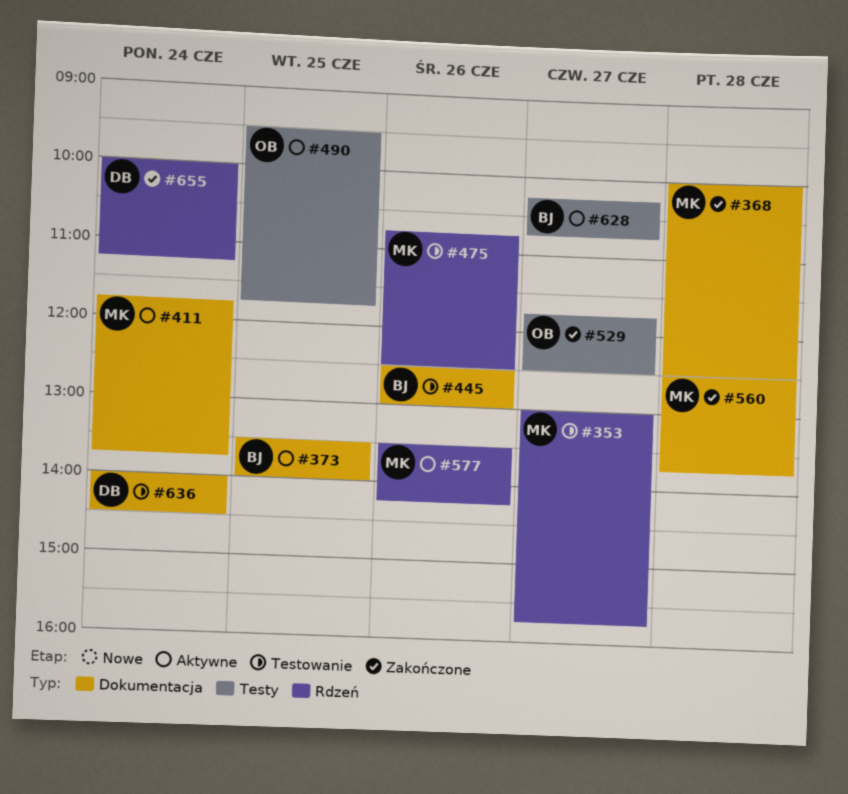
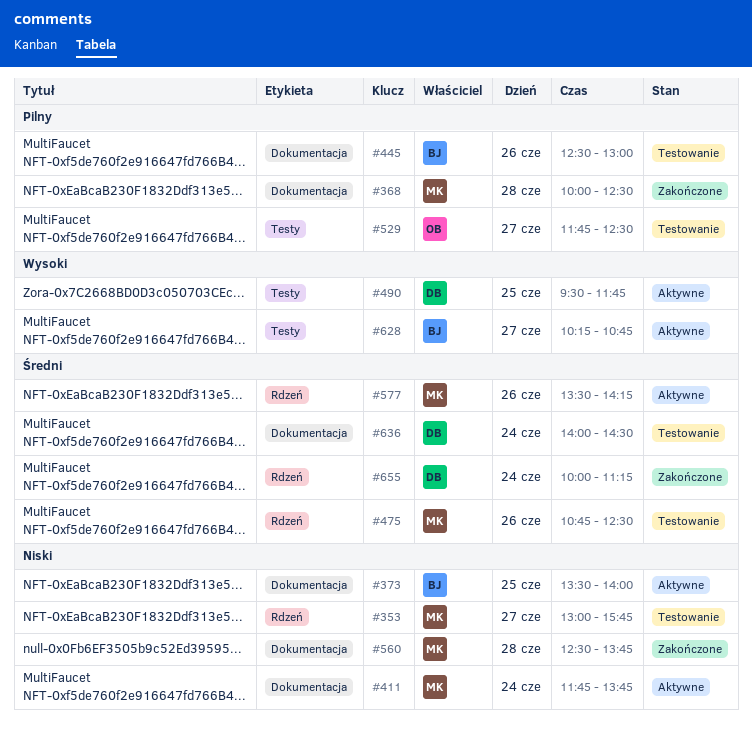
#490, owner: OB -> DB
#529, status: Zakończone -> Testowanie

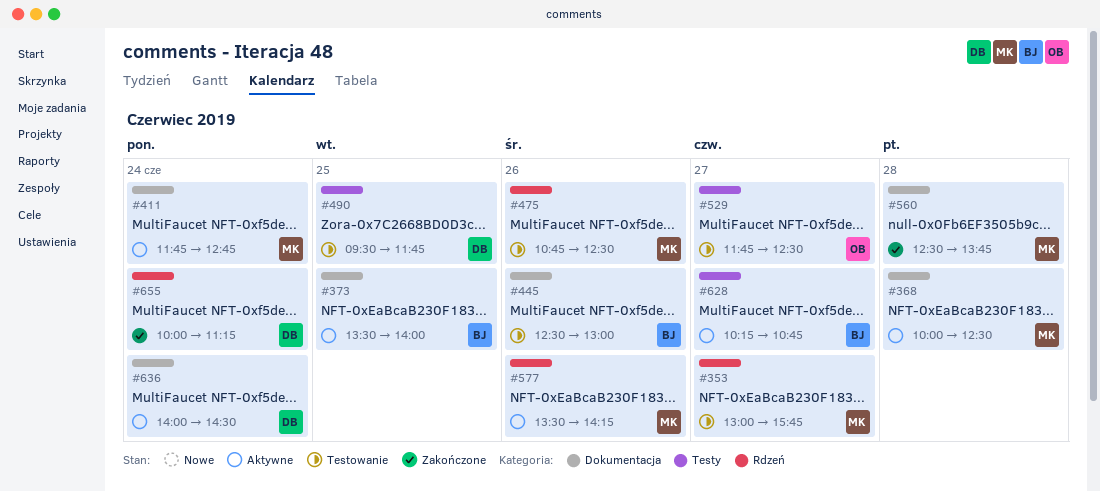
#368, status: Zakończone -> Aktywne
#411, ends: 13:45 -> 12:45
#490, status: Aktywne -> Testowanie
#636, status: Testowanie -> Aktywne

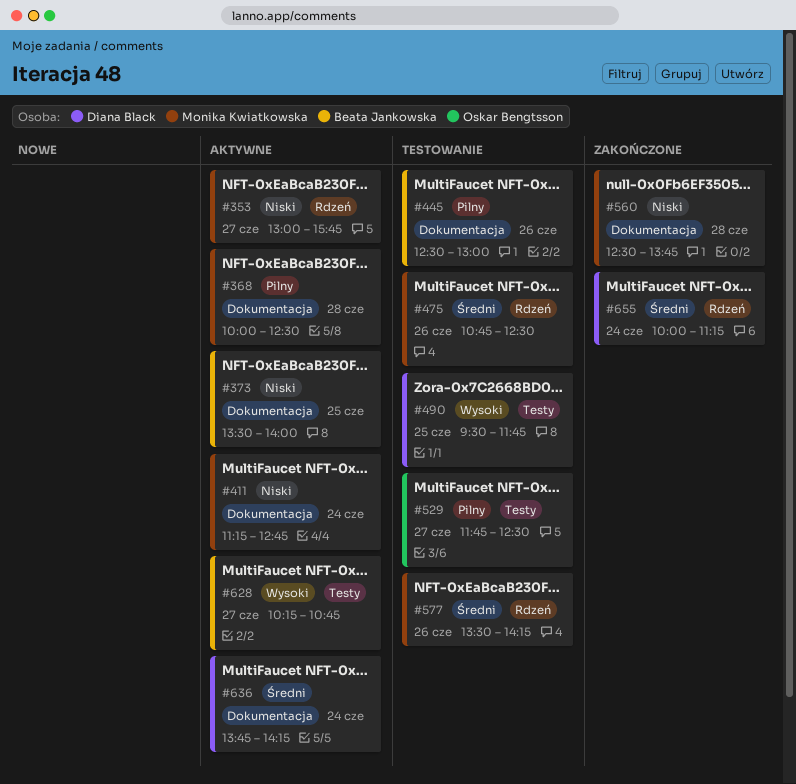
#353, status: Testowanie -> Aktywne
#411, begins: 11:45 -> 11:15
#577, status: Aktywne -> Testowanie
#636, begins: 14:00 -> 13:45
#636, ends: 14:30 -> 14:15

